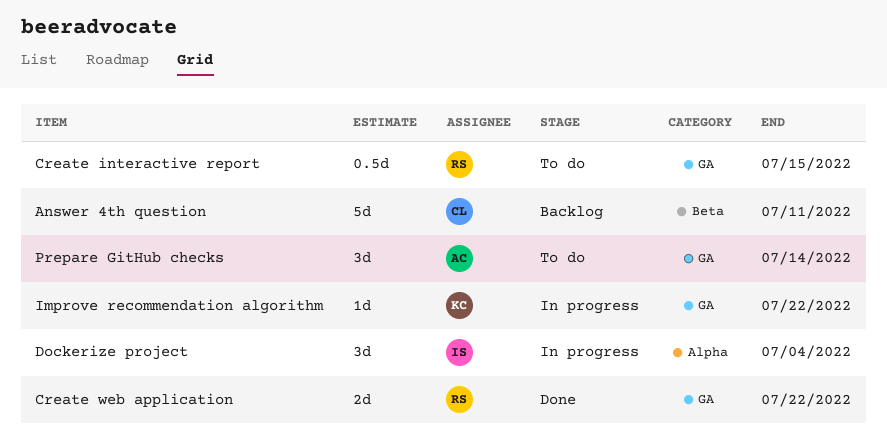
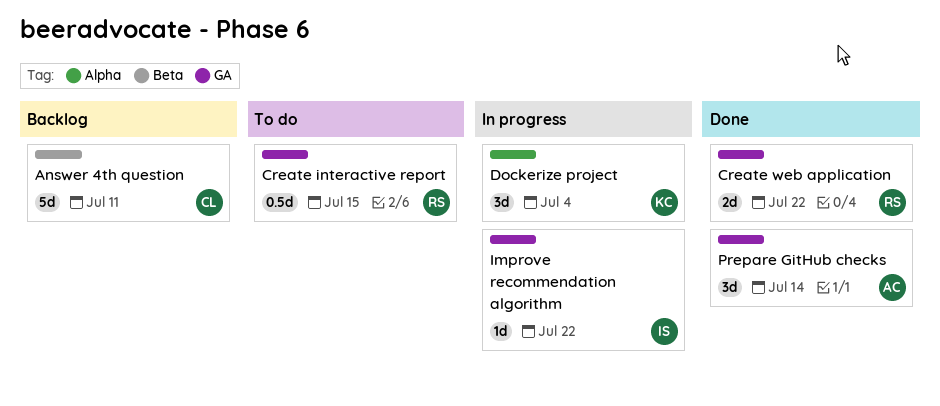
Dockerize project, owner: IS -> KC
Improve recommendation algorithm, owner: KC -> IS
Prepare GitHub checks, status: To do -> Done

